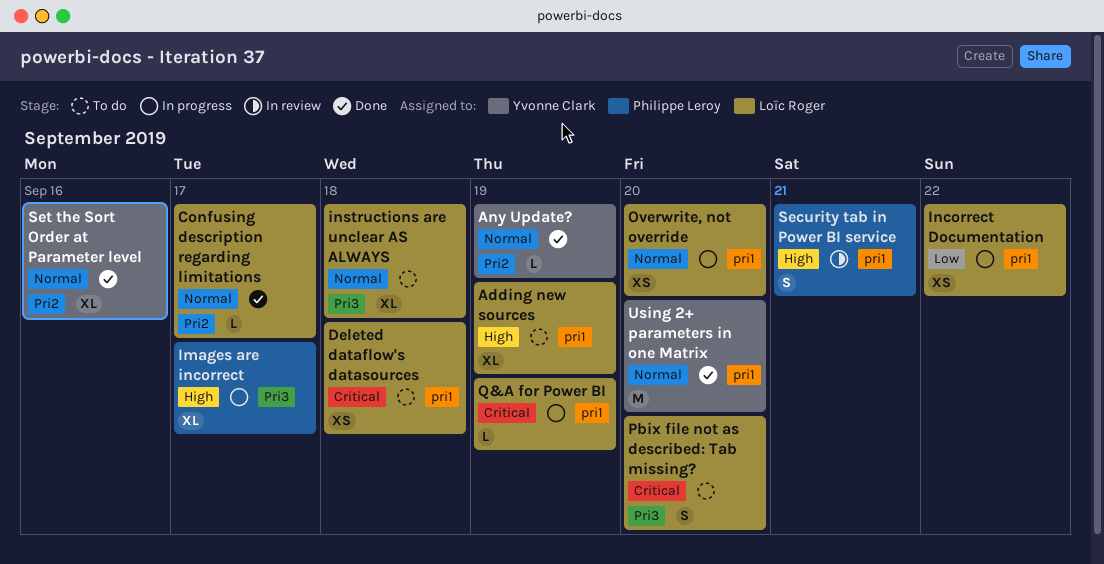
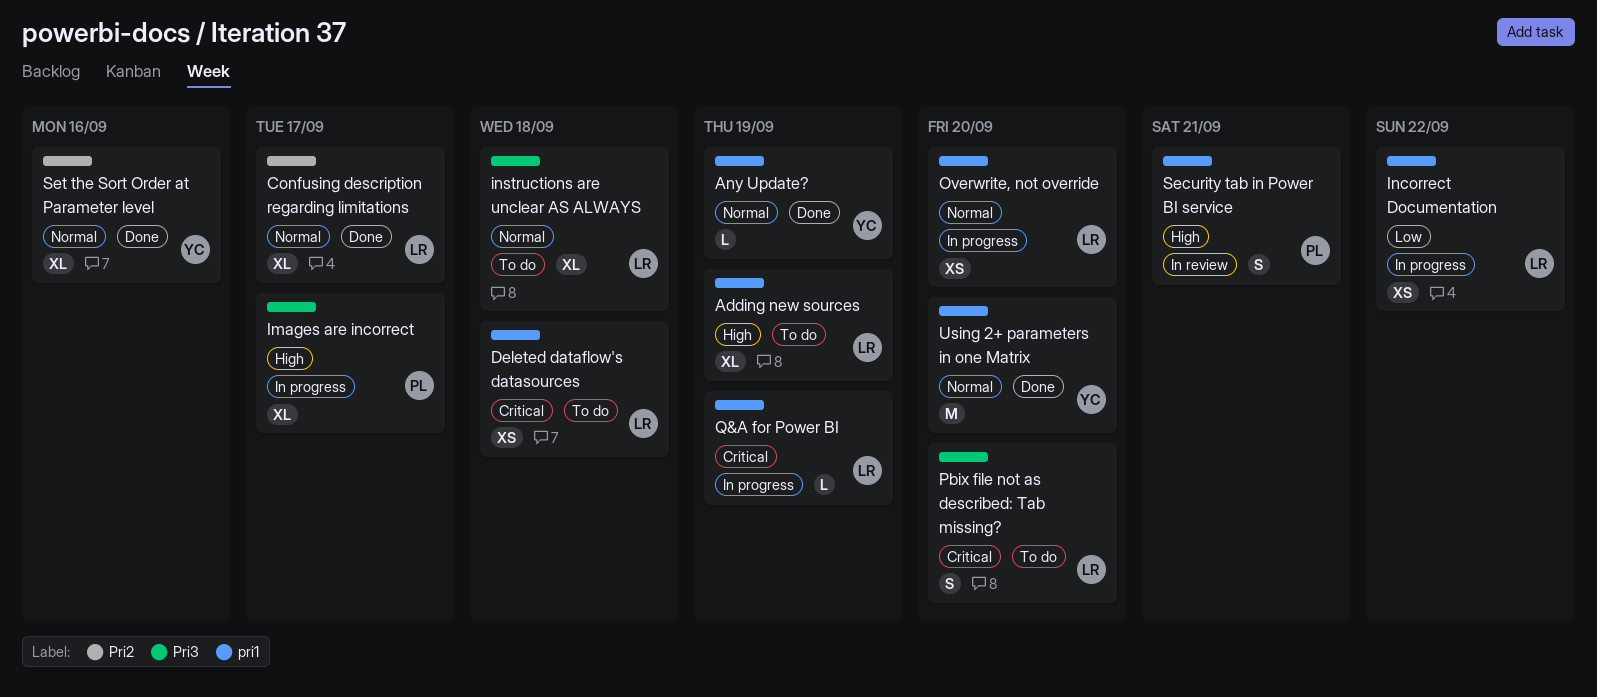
Any Update?, label: Pri2 -> pri1
Confusing description regarding limitations, estimate: L -> XL

